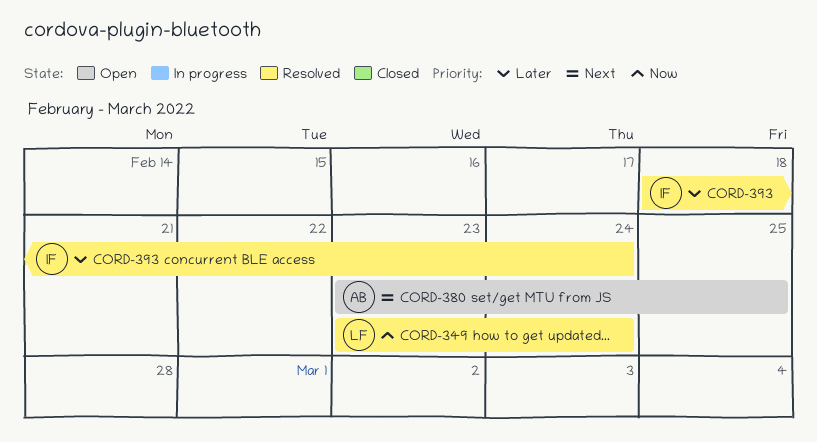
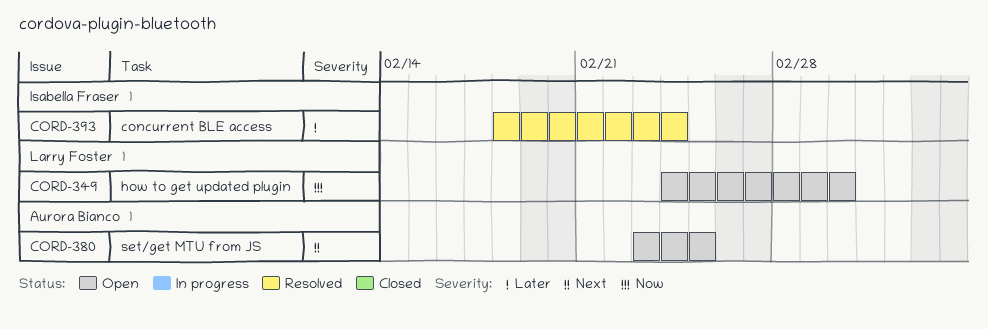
CORD-349, status: Resolved -> Open
CORD-349, start: Feb 23 -> Feb 24
CORD-349, due: Feb 24 -> Mar 2

